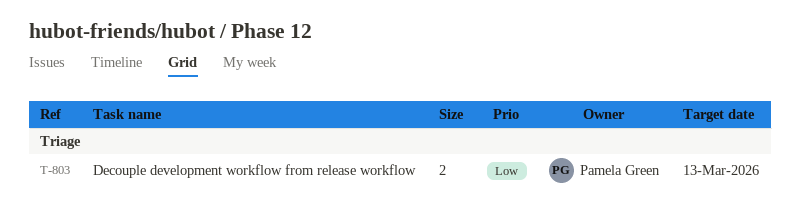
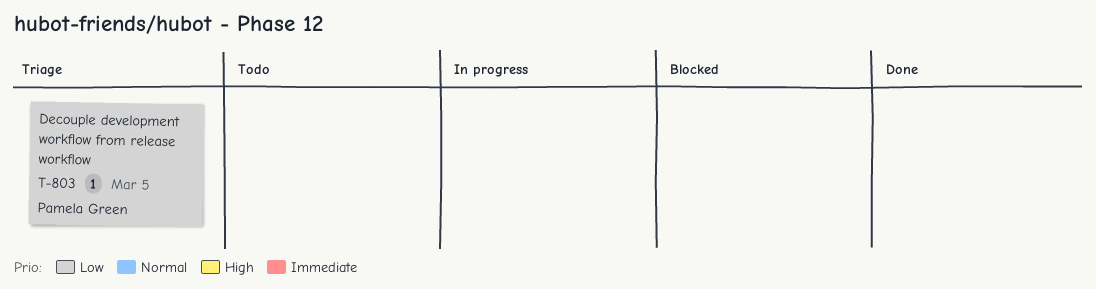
T-803, estimate: 2 -> 1
T-803, due: Mar 13 -> Mar 5

